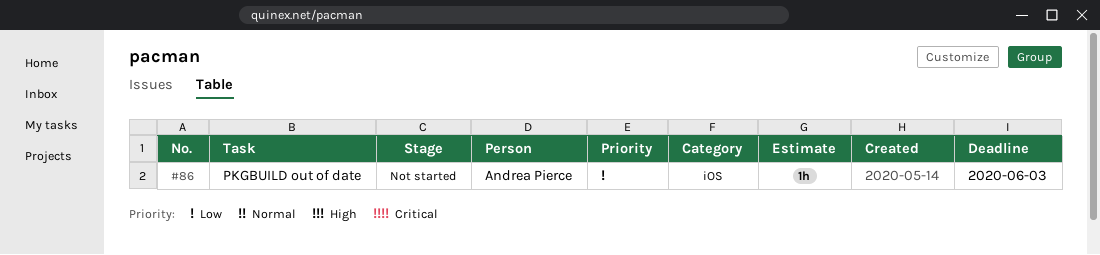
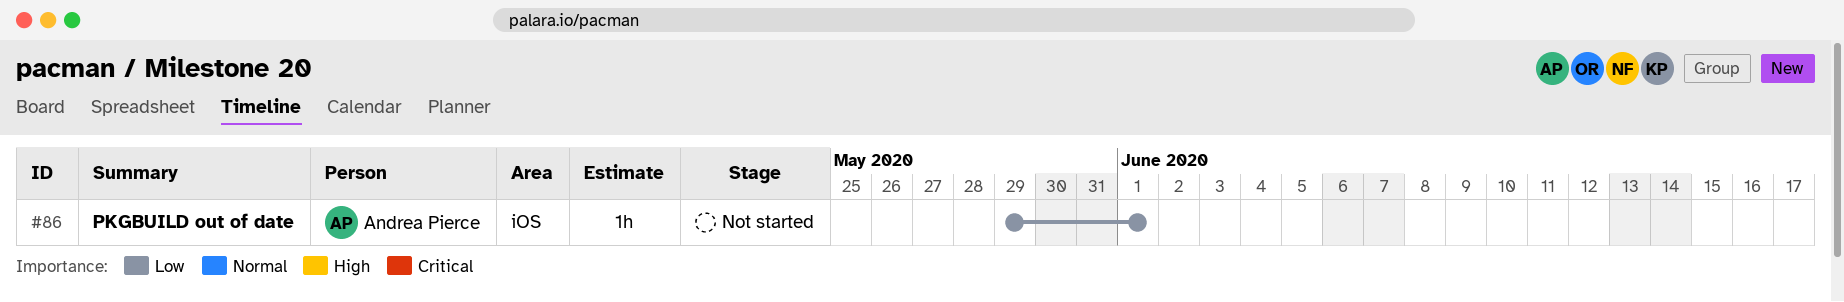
#86, due: Jun 3 -> Jun 1

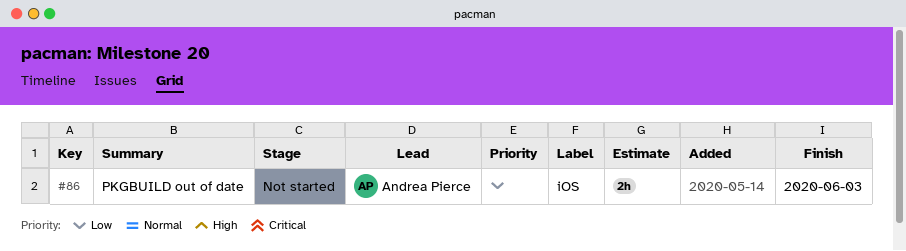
#86, estimate: 1h -> 2h
#86, due: Jun 1 -> Jun 3

